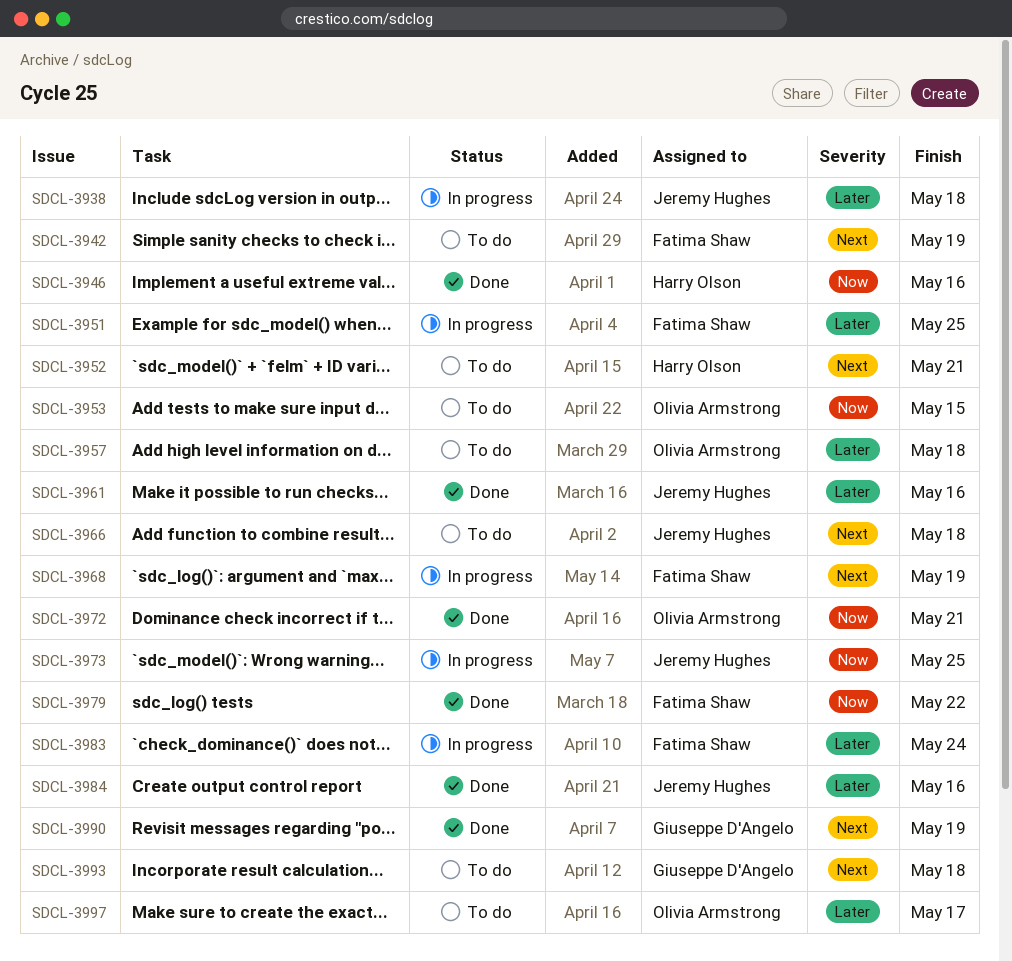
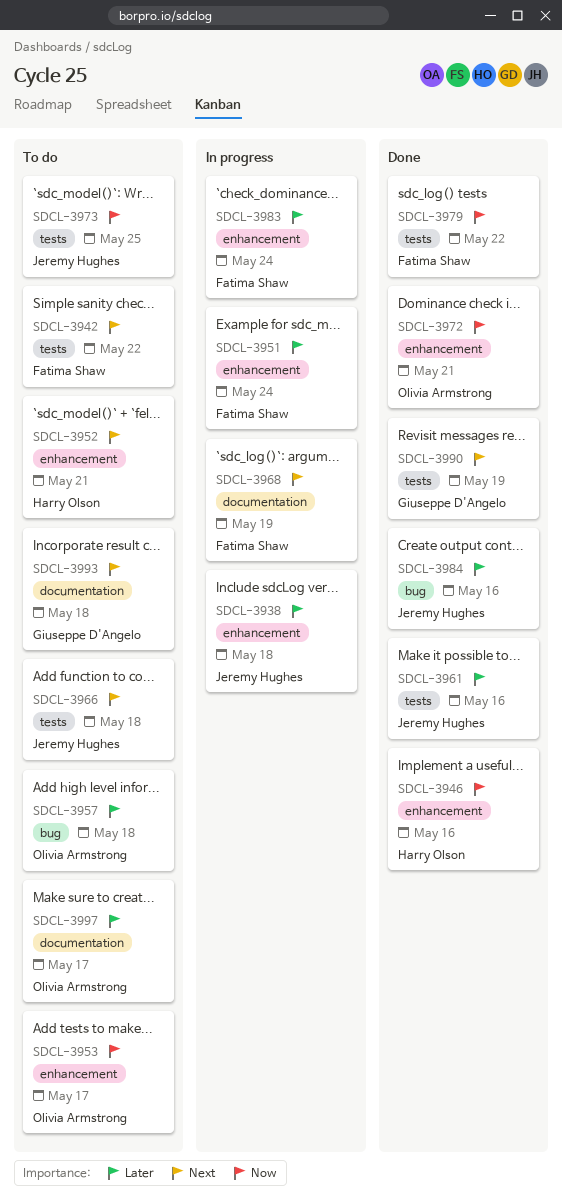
SDCL-3942, due: May 19 -> May 22
SDCL-3951, due: May 25 -> May 24
SDCL-3953, due: May 15 -> May 17
SDCL-3973, status: In progress -> To do

